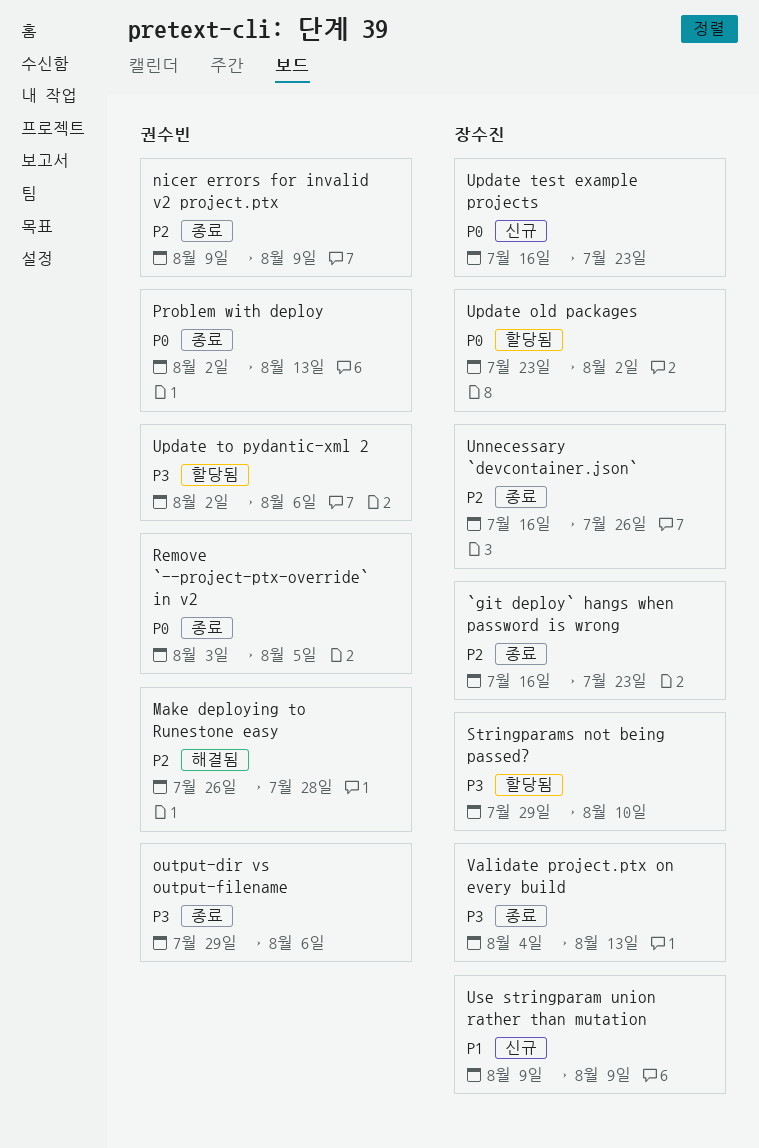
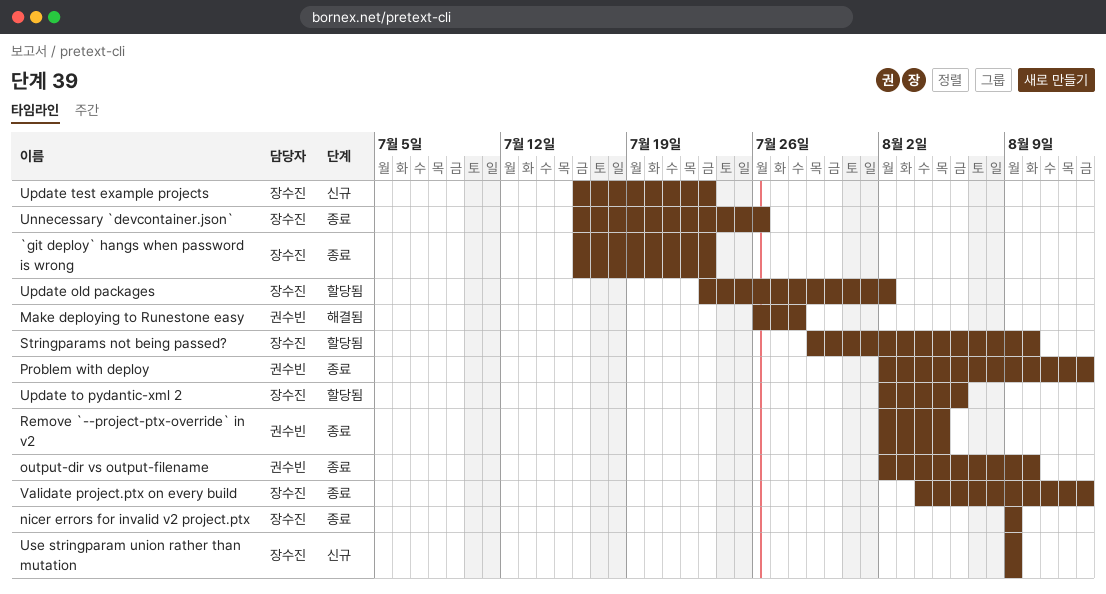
nicer errors for invalid v2 project.ptx, owner: 권수빈 -> 장수진
output-dir vs output-filename, start: Jul 29 -> Aug 2
output-dir vs output-filename, due: Aug 6 -> Aug 10
Remove `--project-ptx-override` in v2, start: Aug 3 -> Aug 2
Update to pydantic-xml 2, owner: 권수빈 -> 장수진

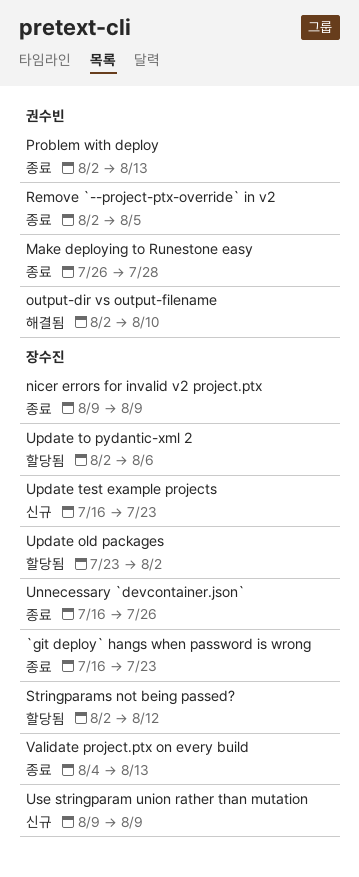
Make deploying to Runestone easy, status: 해결됨 -> 종료
output-dir vs output-filename, status: 종료 -> 해결됨
Stringparams not being passed?, start: Jul 29 -> Aug 2
Stringparams not being passed?, due: Aug 10 -> Aug 12

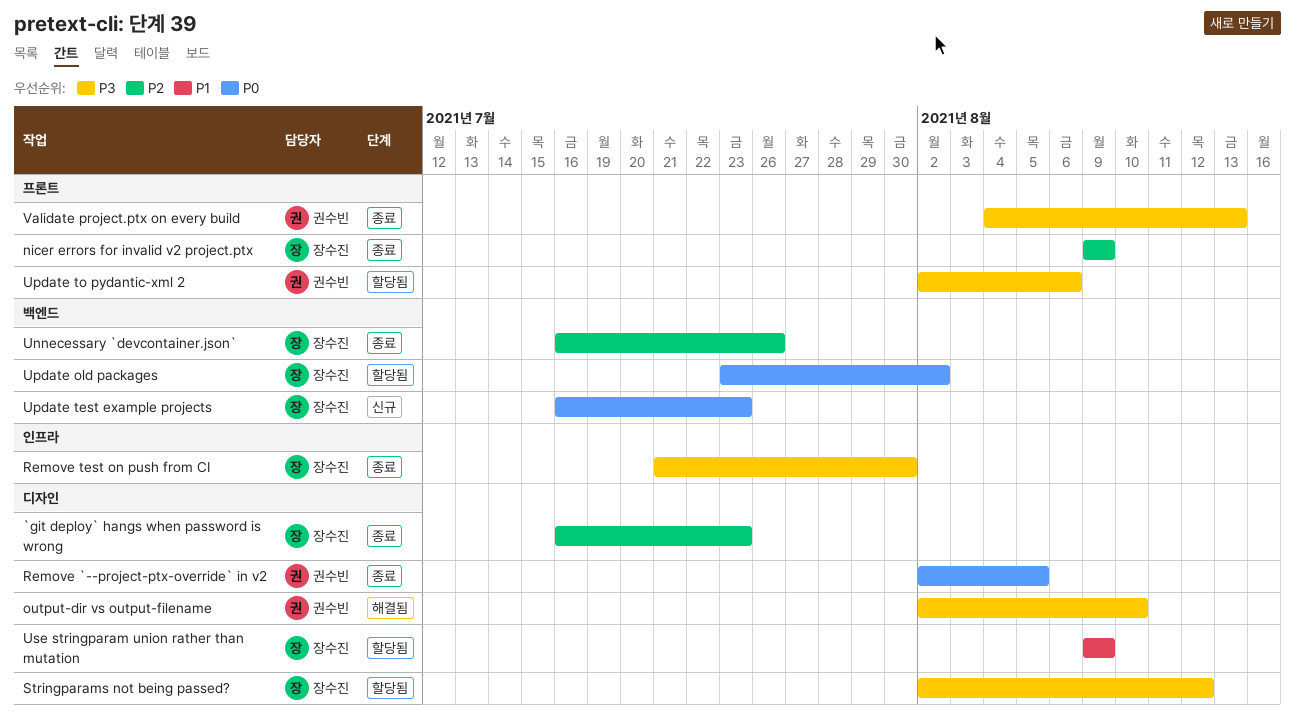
Make deploying to Runestone easy: present -> none
Problem with deploy: present -> none
Remove test on push from CI: none -> present
Update to pydantic-xml 2, owner: 장수진 -> 권수빈
Use stringparam union rather than mutation, status: 신규 -> 할당됨
Validate project.ptx on every build, owner: 장수진 -> 권수빈

